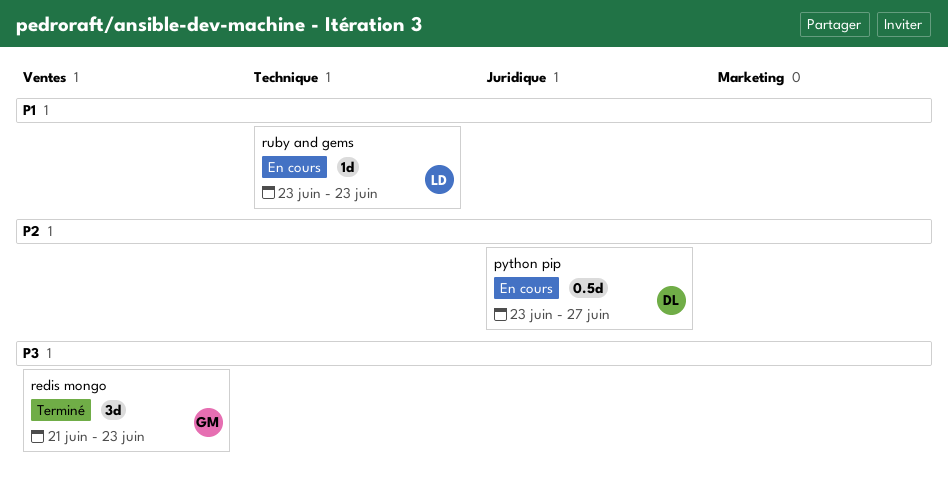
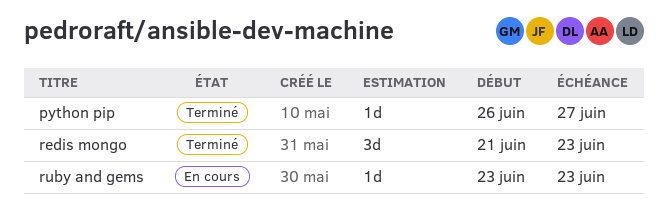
python pip, status: En cours -> Terminé
python pip, estimate: 0.5d -> 1d
python pip, start: Jun 23 -> Jun 26

